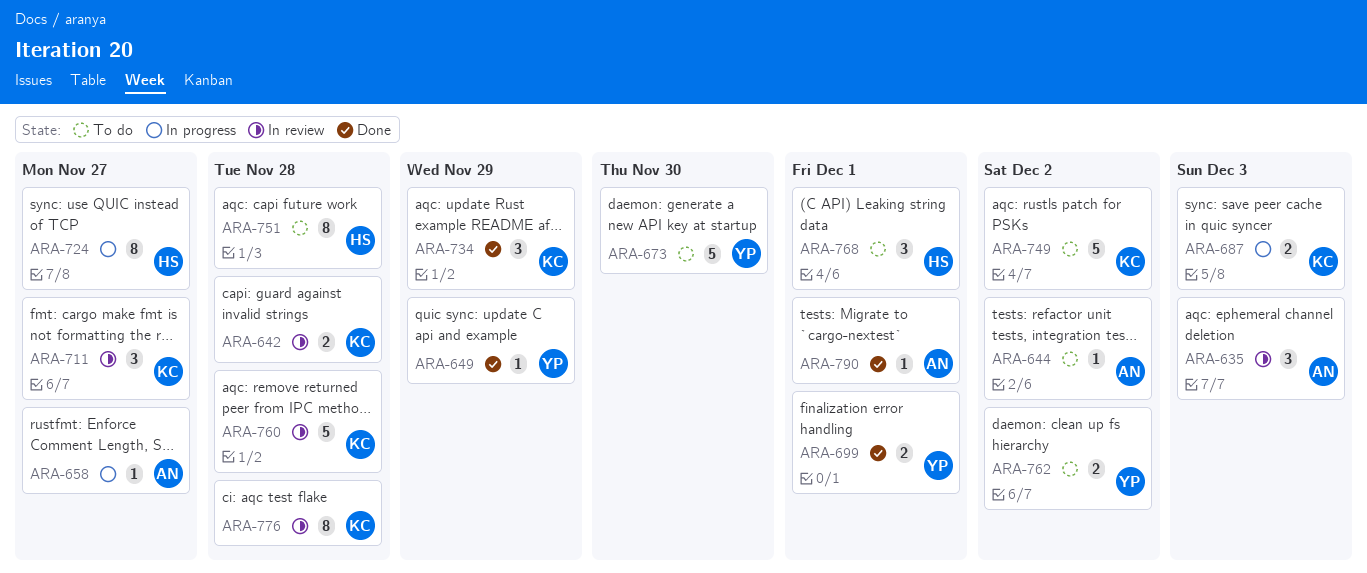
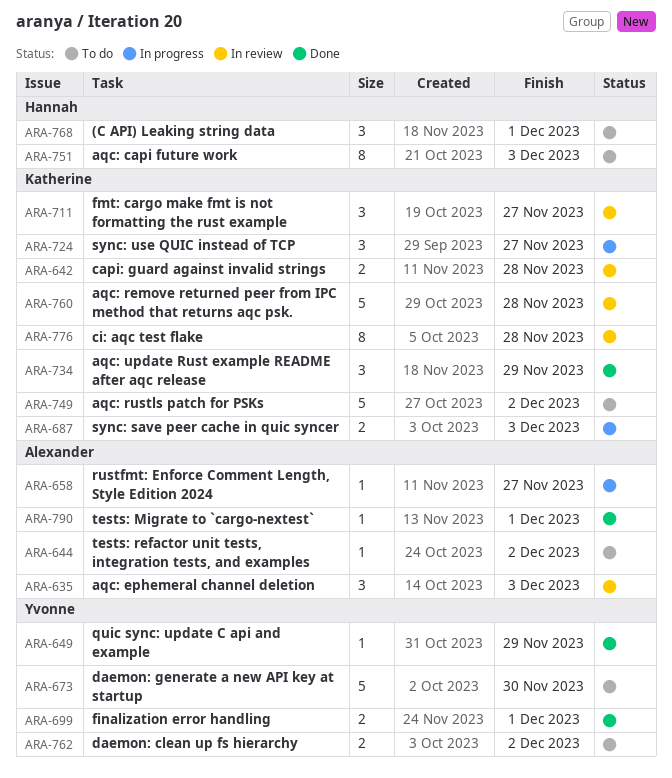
ARA-724, owner: Hannah -> Katherine
ARA-724, estimate: 8 -> 3
ARA-751, due: Nov 28 -> Dec 3

